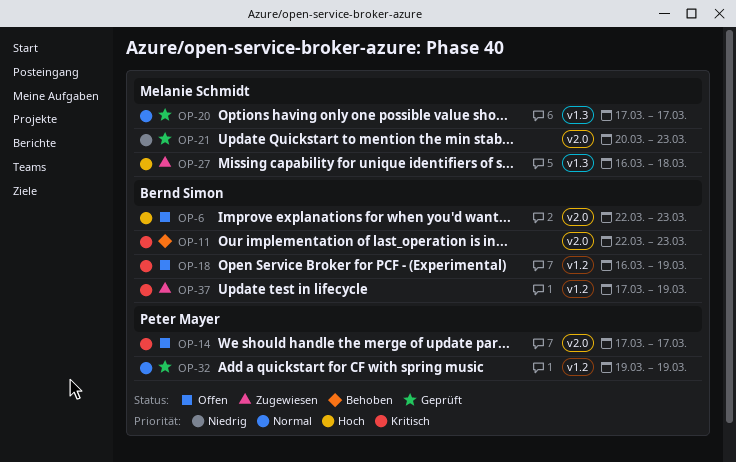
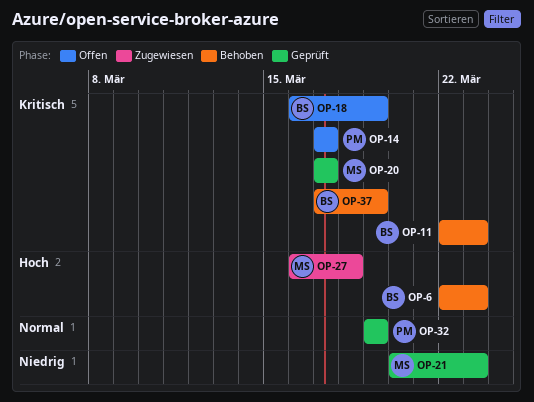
OP-6, status: Offen -> Behoben
OP-20, priority: Normal -> Kritisch
OP-37, status: Zugewiesen -> Behoben

